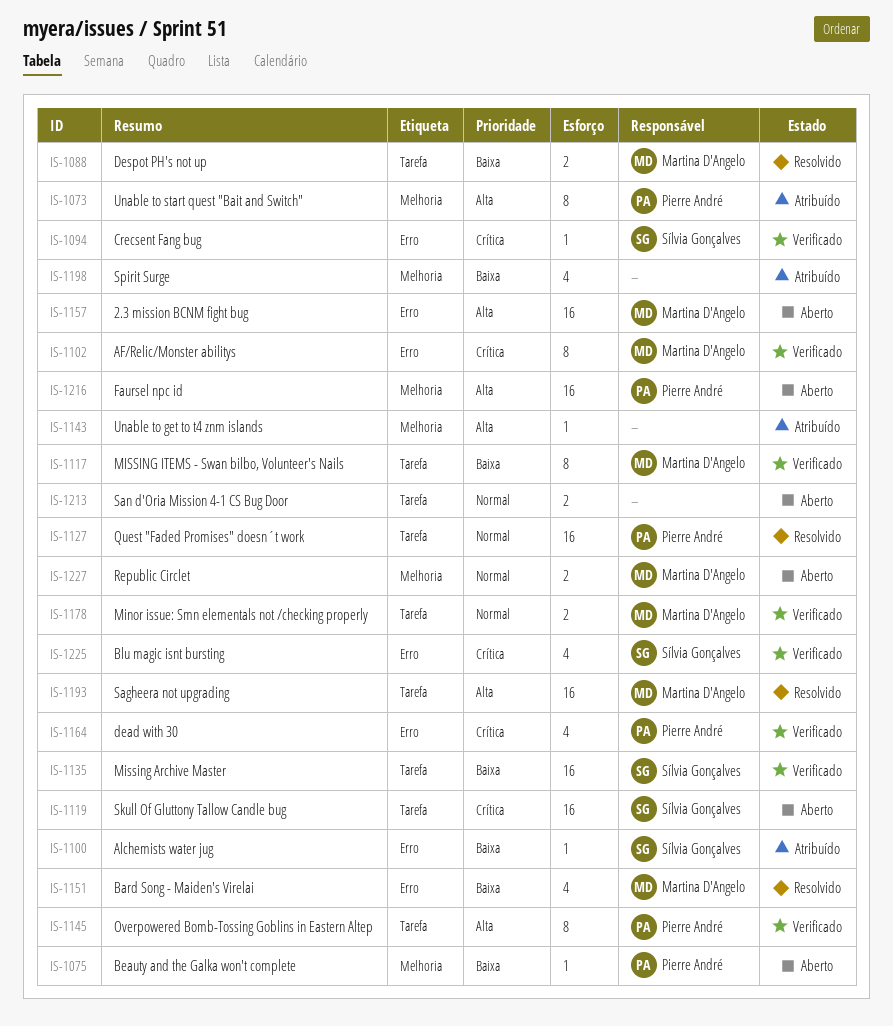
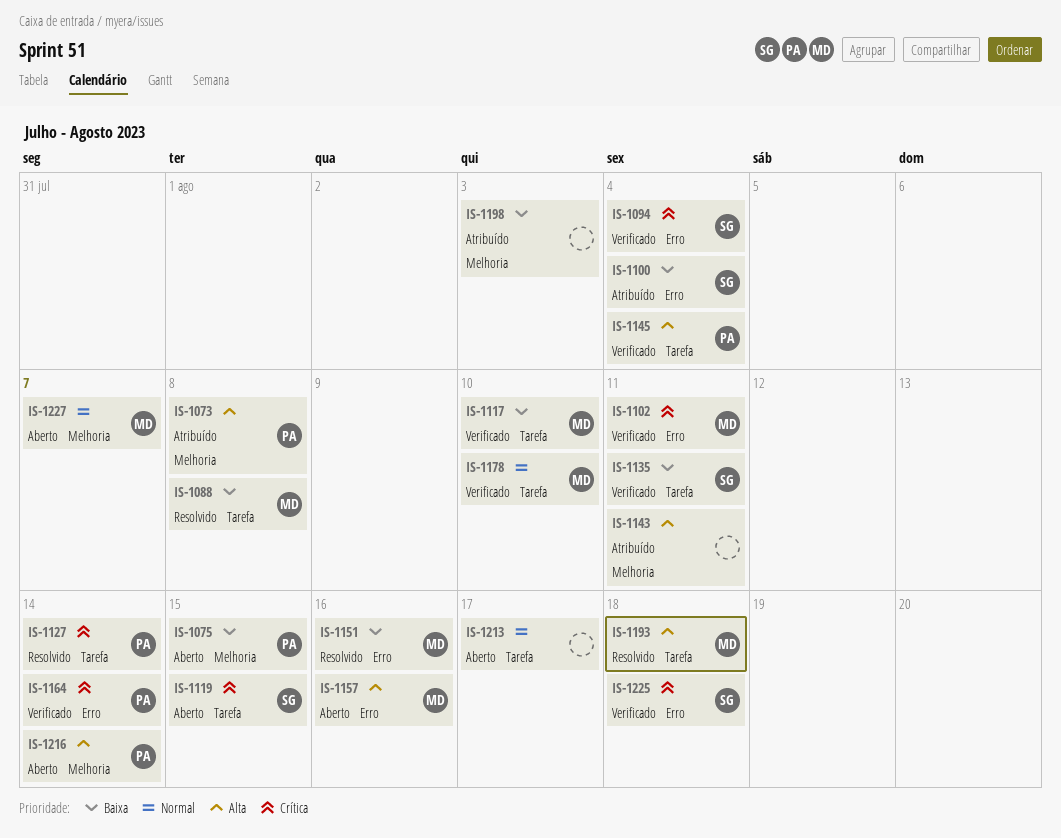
IS-1127, priority: Normal -> Crítica

